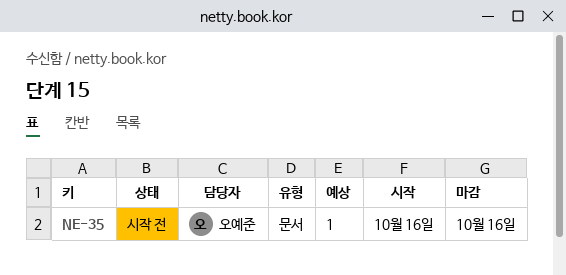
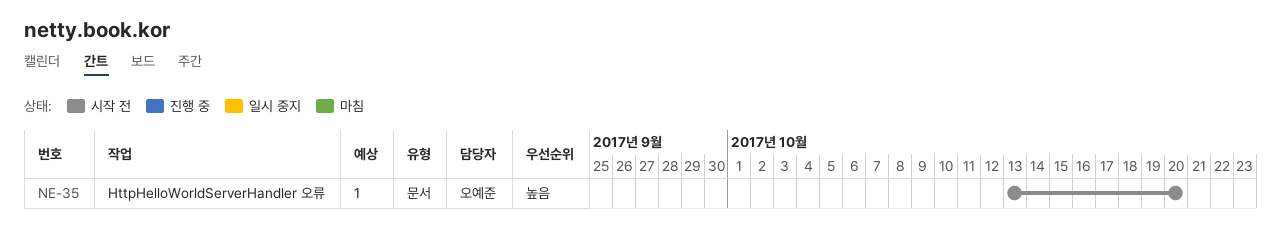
NE-35, start: Oct 16 -> Oct 13
NE-35, due: Oct 16 -> Oct 20

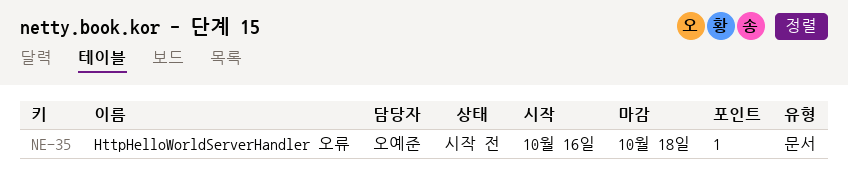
NE-35, start: Oct 13 -> Oct 16
NE-35, due: Oct 20 -> Oct 18

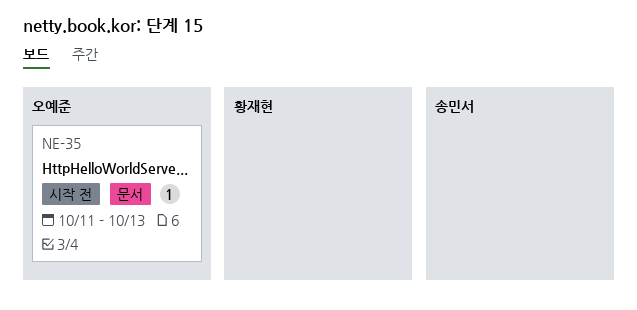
NE-35, start: Oct 16 -> Oct 11
NE-35, due: Oct 18 -> Oct 13

